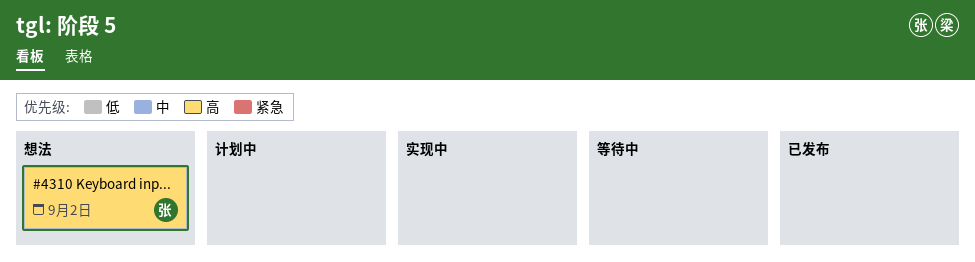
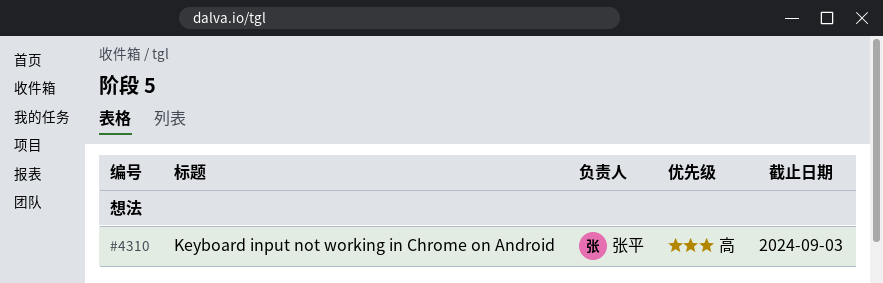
#4310, due: Sep 2 -> Sep 3

